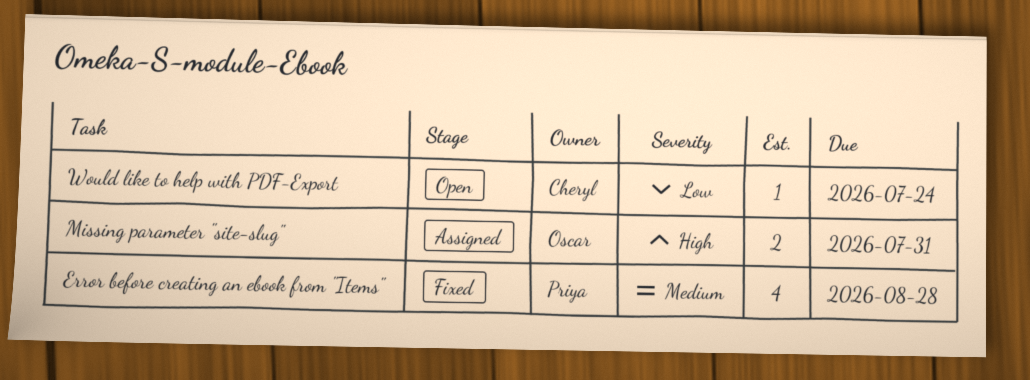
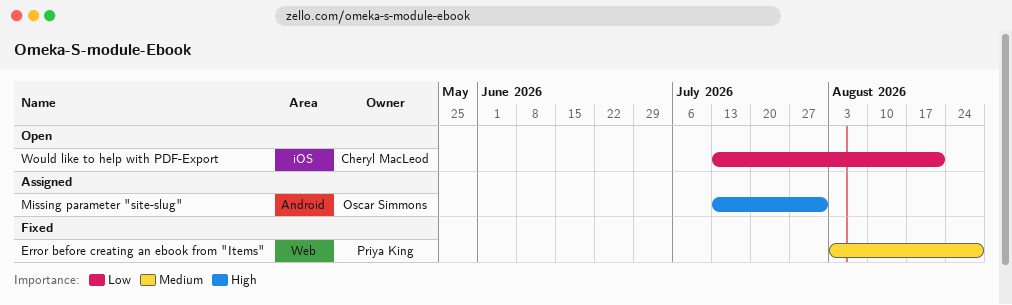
Would like to help with PDF-Export, due: Jul 24 -> Aug 21

